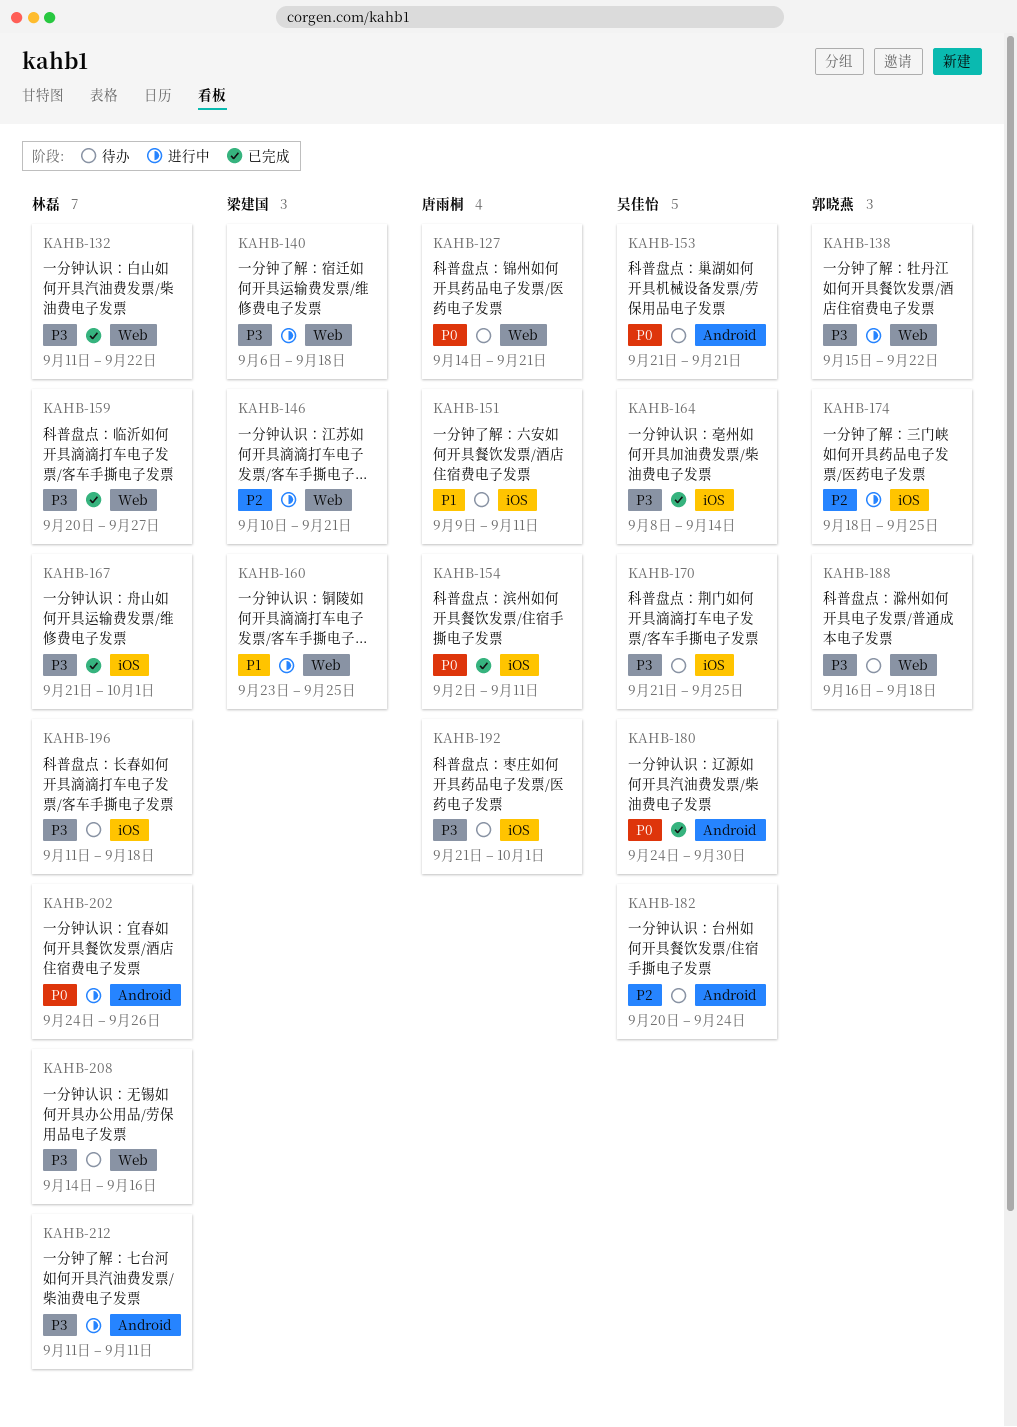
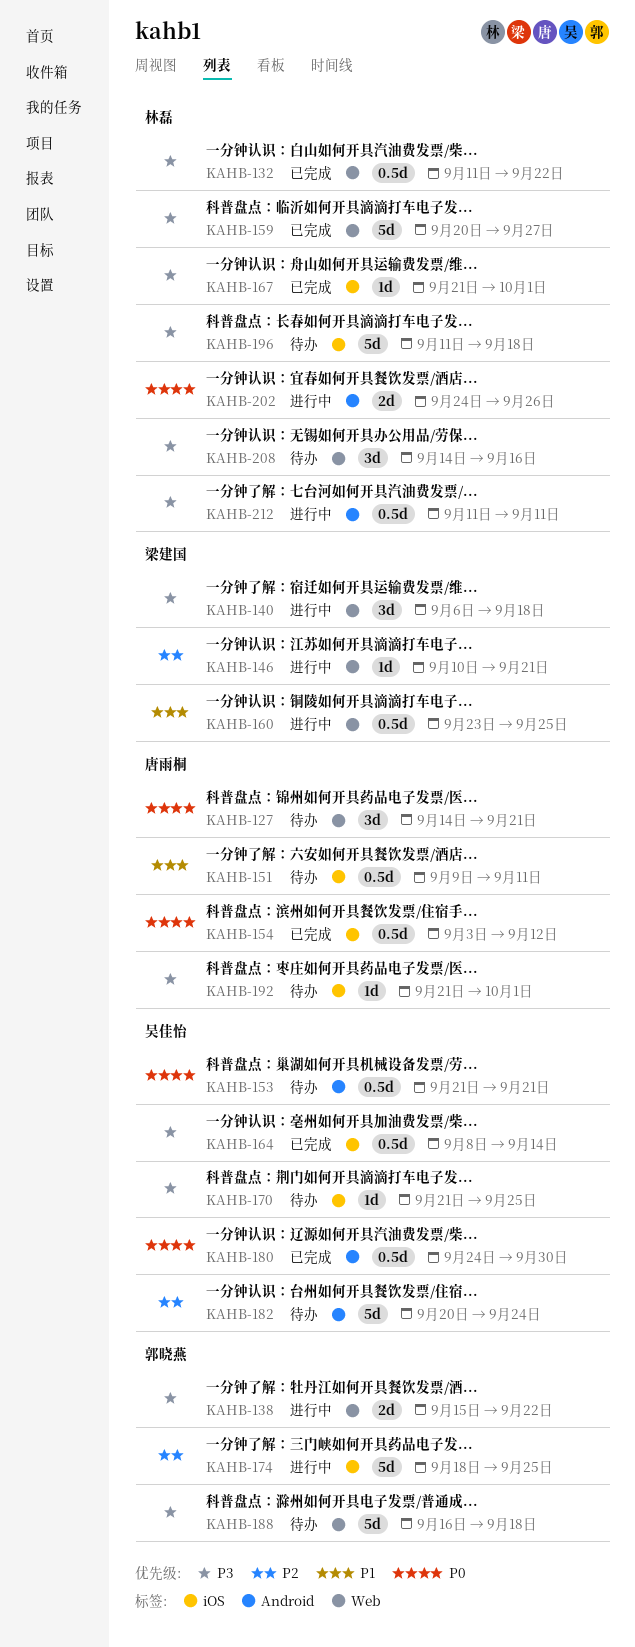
KAHB-154, start: Sep 2 -> Sep 3
KAHB-154, due: Sep 11 -> Sep 12

